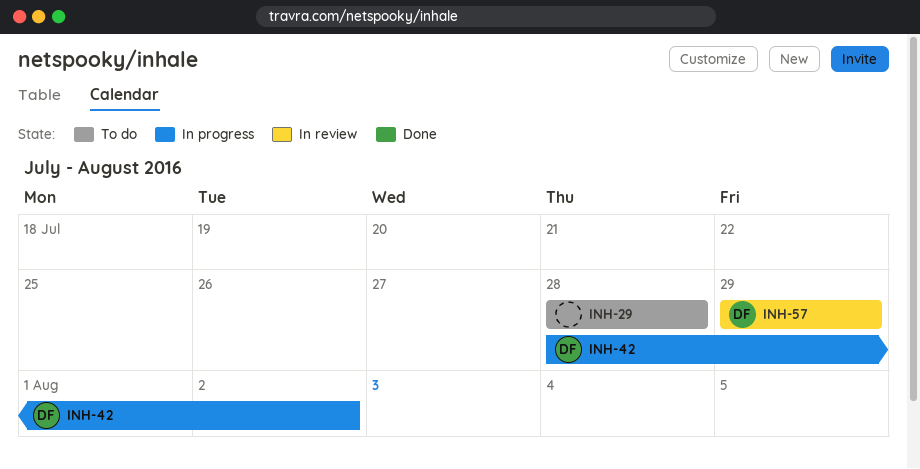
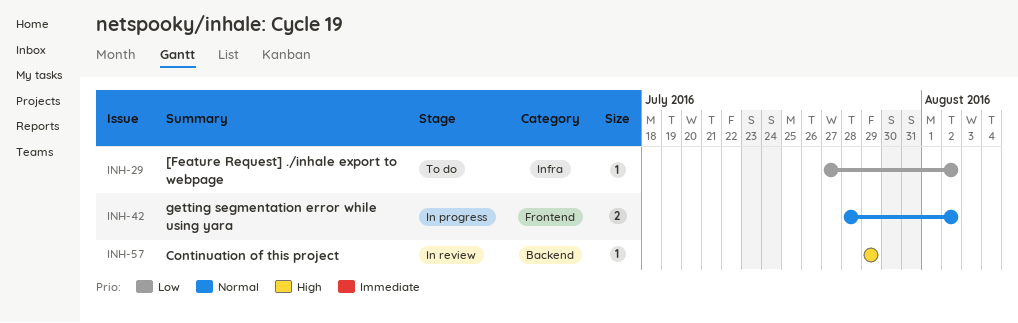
INH-29, start: Jul 28 -> Jul 27
INH-29, due: Jul 28 -> Aug 2

